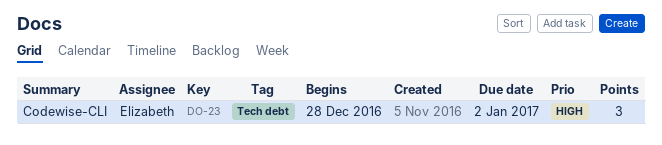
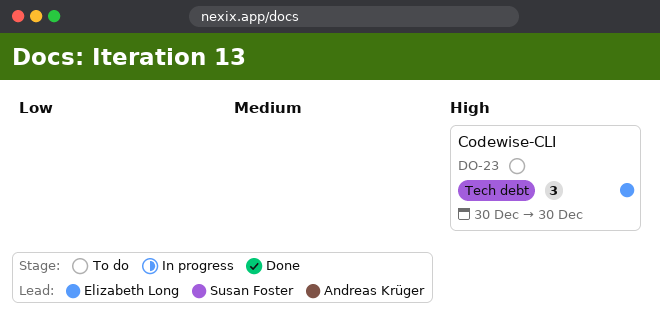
DO-23, start: Dec 28 -> Dec 30
DO-23, due: Jan 2 -> Dec 30

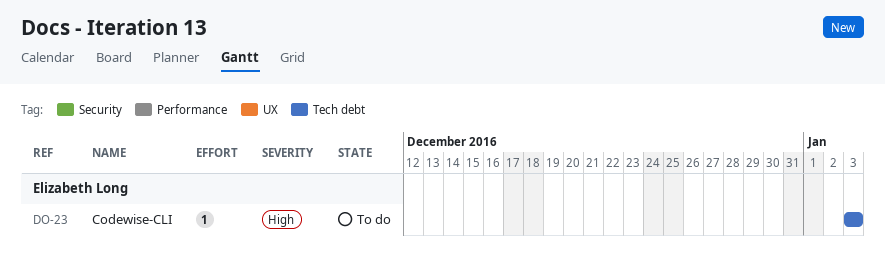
DO-23, estimate: 3 -> 1
DO-23, start: Dec 30 -> Jan 3
DO-23, due: Dec 30 -> Jan 3

